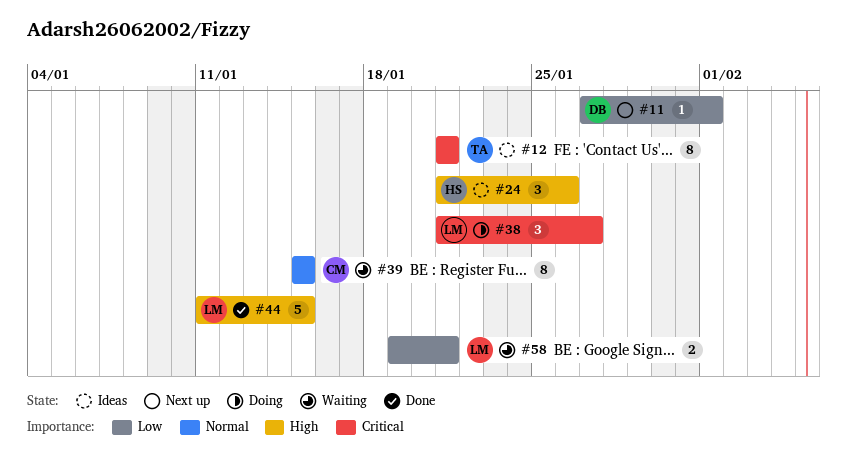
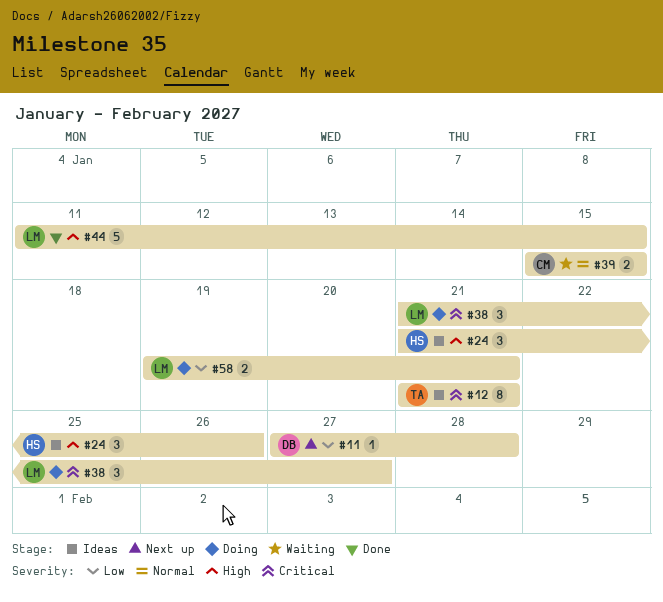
#11, due: Feb 1 -> Jan 28
#39, estimate: 8 -> 2
#58, status: Waiting -> Doing

